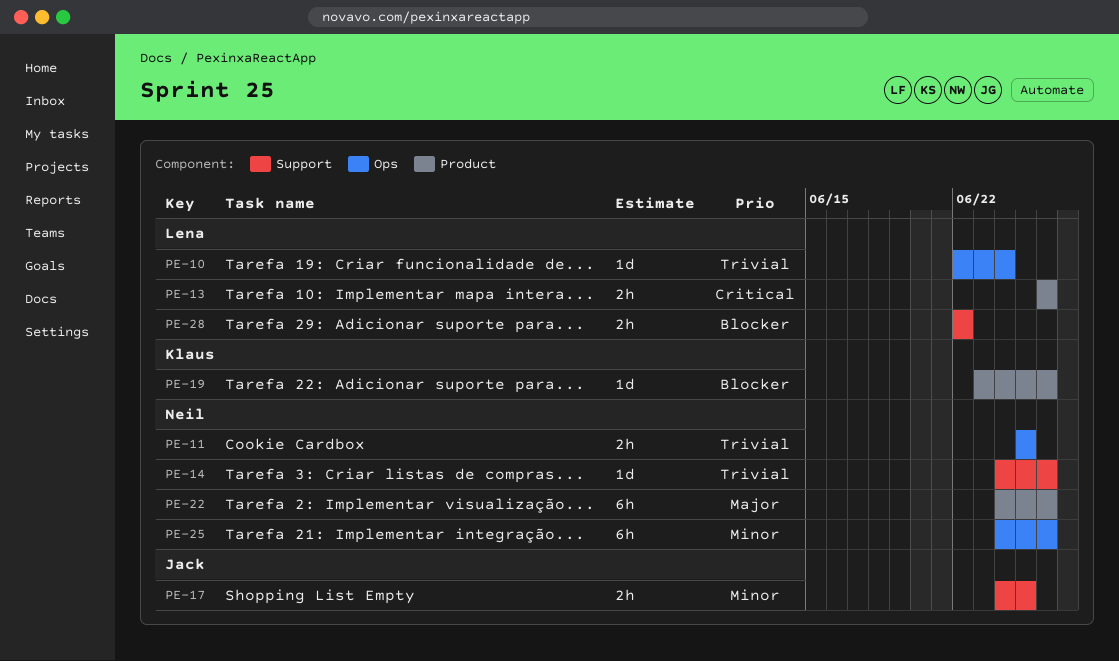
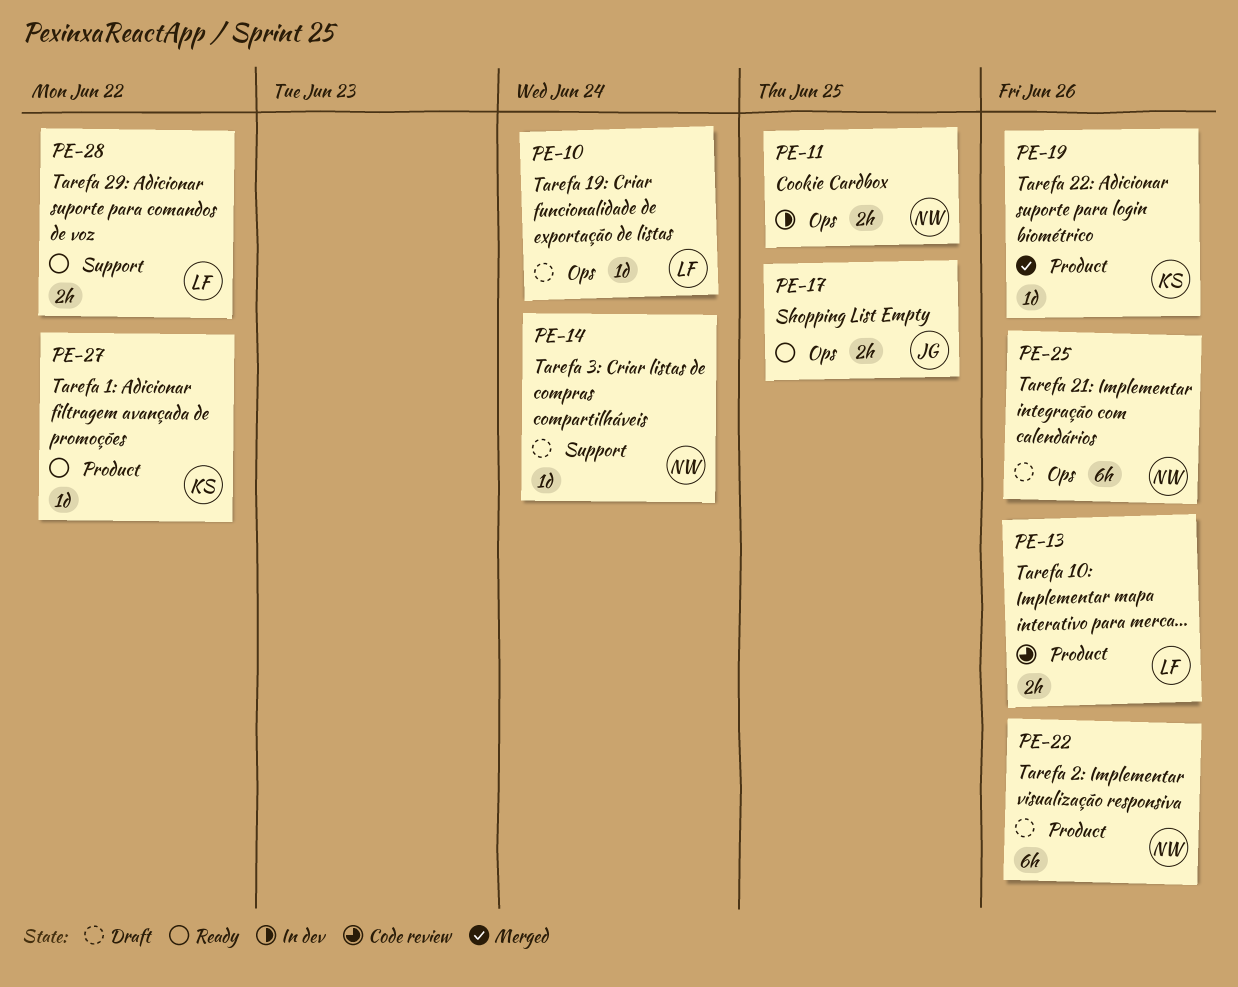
PE-14, due: Jun 26 -> Jun 24
PE-17, label: Support -> Ops
PE-27: none -> present

